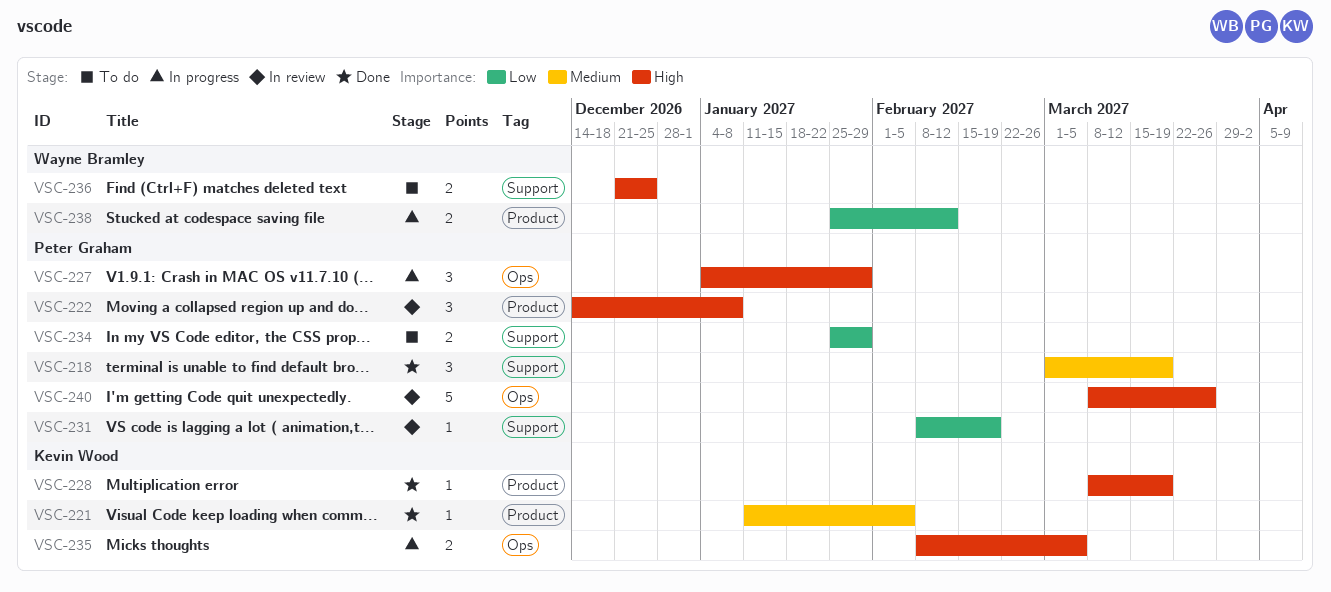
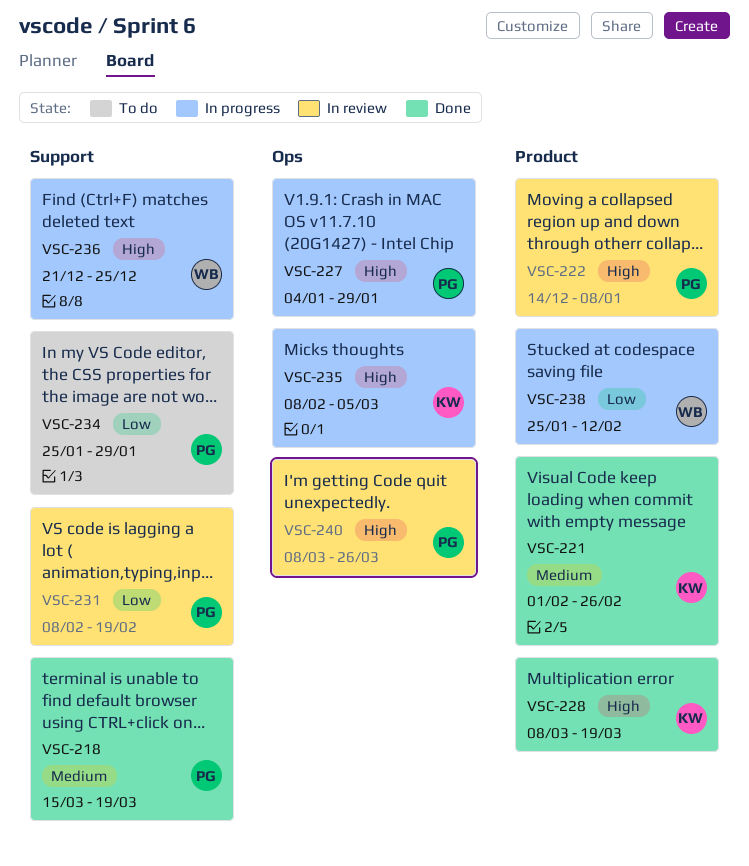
VSC-218, start: Mar 1 -> Mar 15
VSC-221, start: Jan 11 -> Feb 1
VSC-221, due: Feb 5 -> Feb 26
VSC-236, status: To do -> In progress

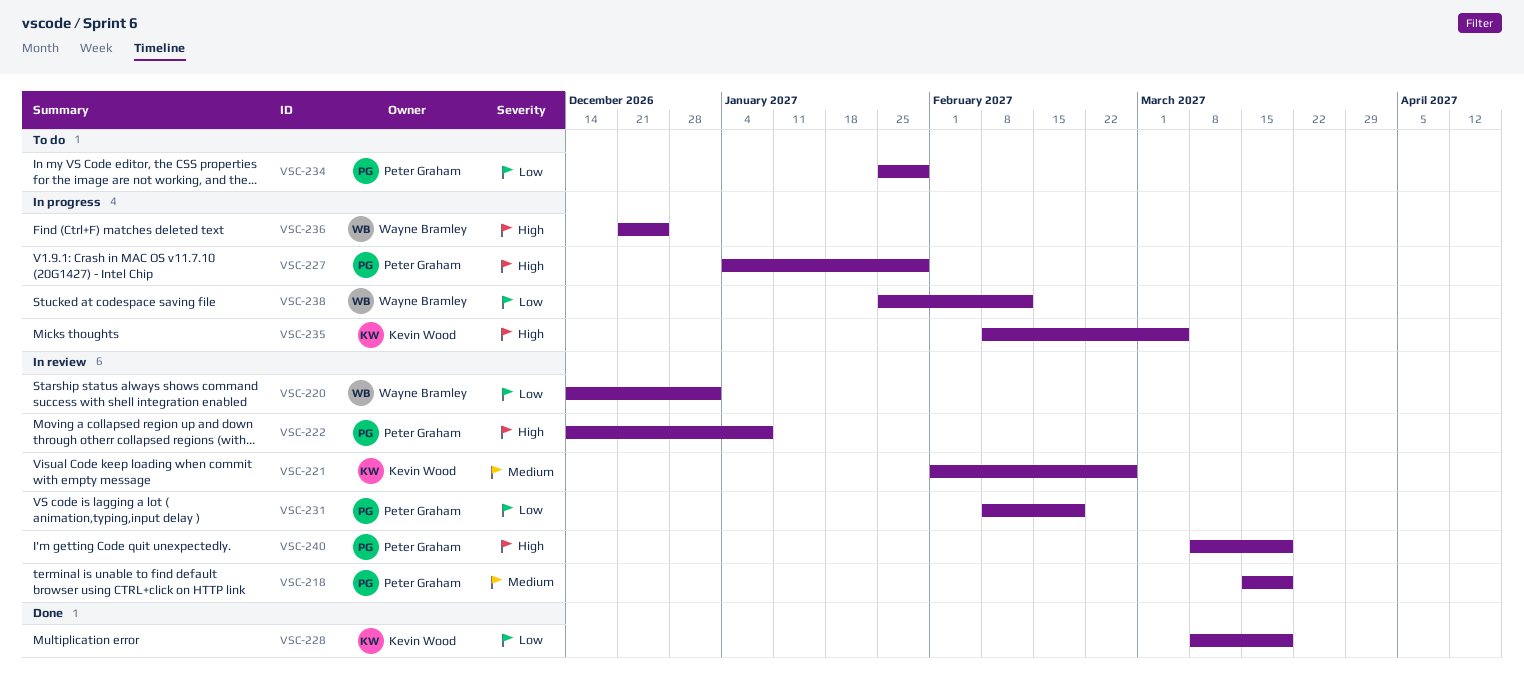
VSC-218, status: Done -> In review
VSC-220: none -> present
VSC-221, status: Done -> In review
VSC-228, priority: High -> Low
VSC-240, due: Mar 26 -> Mar 19

